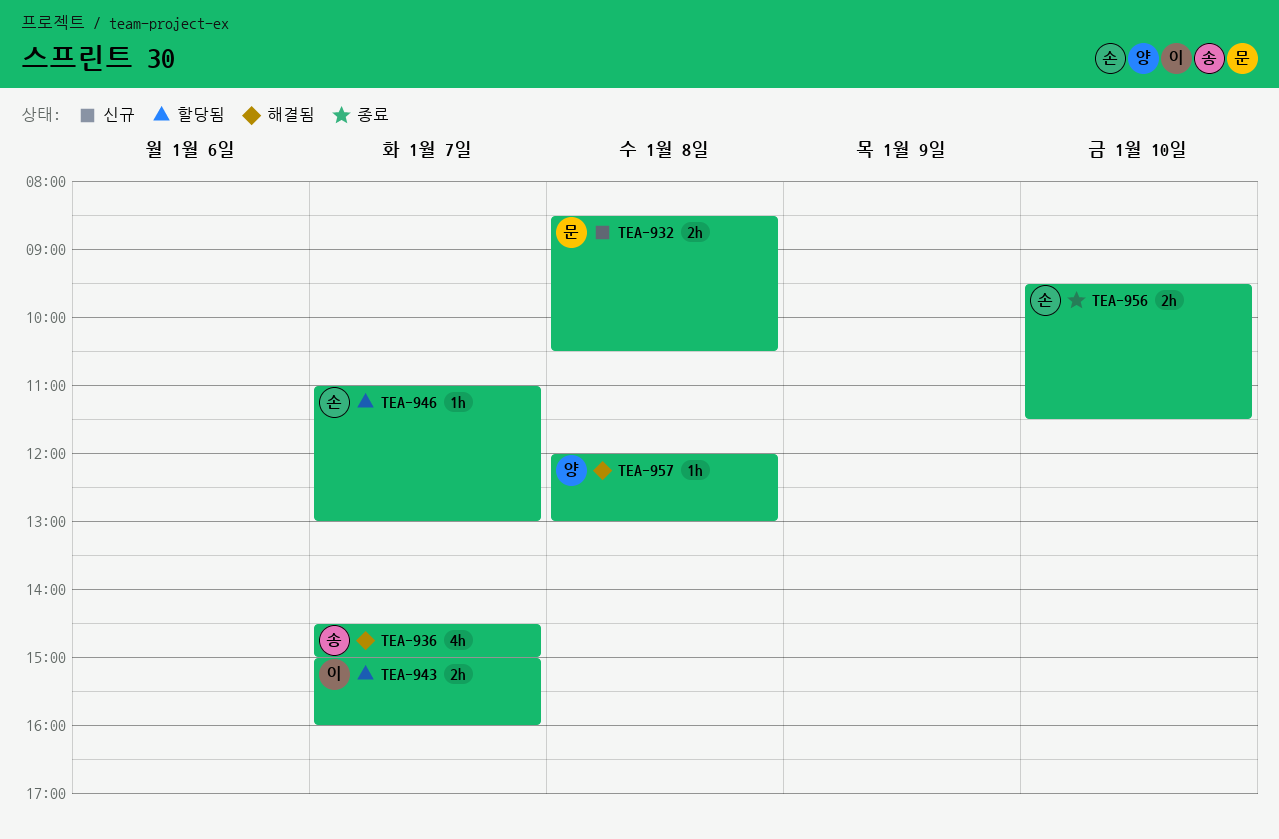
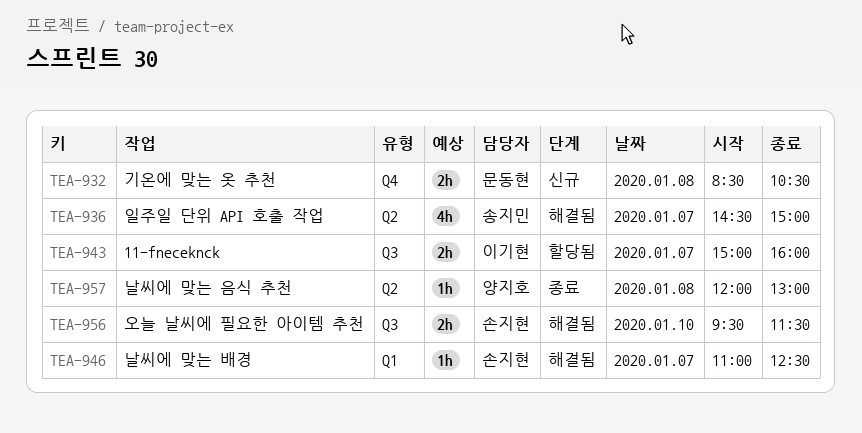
TEA-946, status: 할당됨 -> 해결됨
TEA-946, ends: 13:00 -> 12:30
TEA-956, status: 종료 -> 해결됨
TEA-957, status: 해결됨 -> 종료

